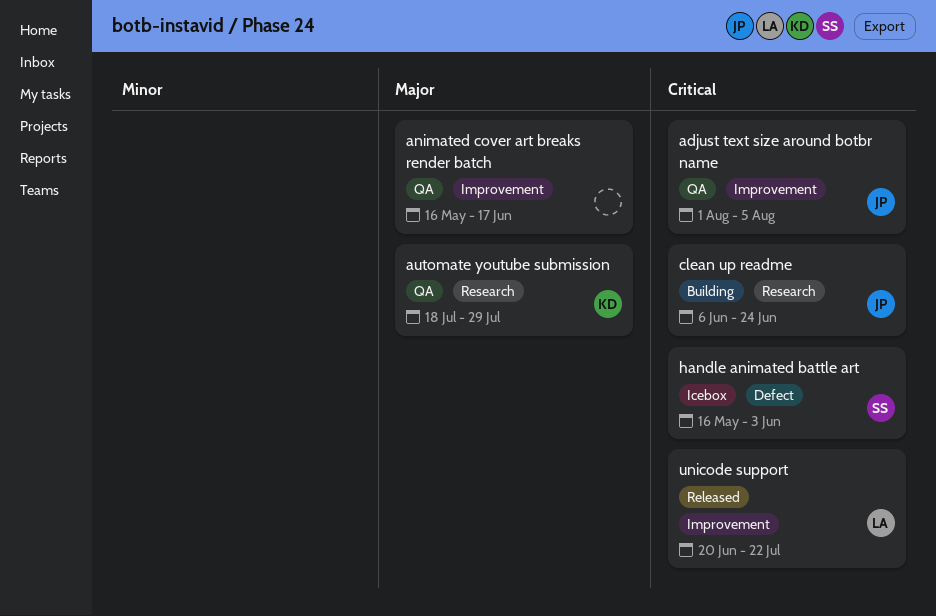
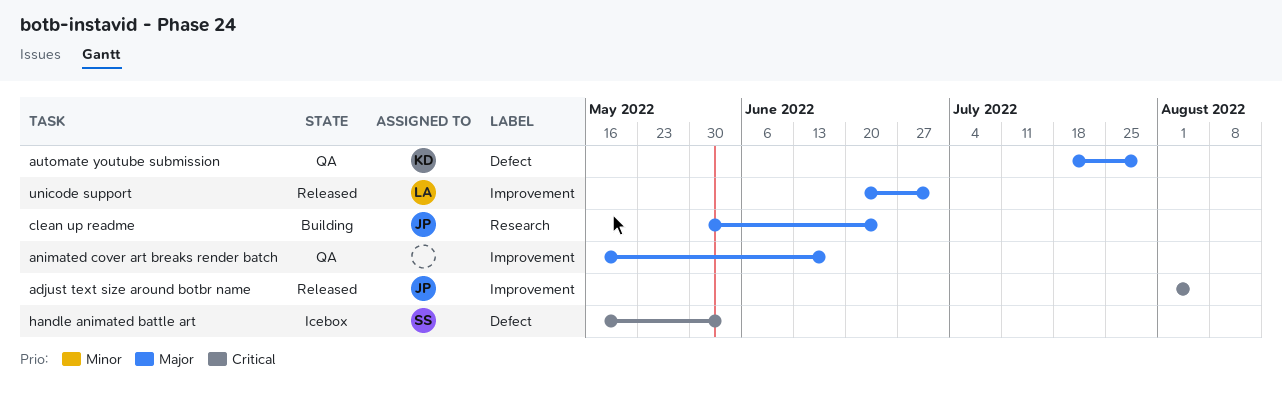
adjust text size around botbr name, status: QA -> Released
automate youtube submission, label: Research -> Defect
clean up readme, priority: Critical -> Major
clean up readme, start: Jun 6 -> May 30
unicode support, priority: Critical -> Major
unicode support, due: Jul 22 -> Jul 1

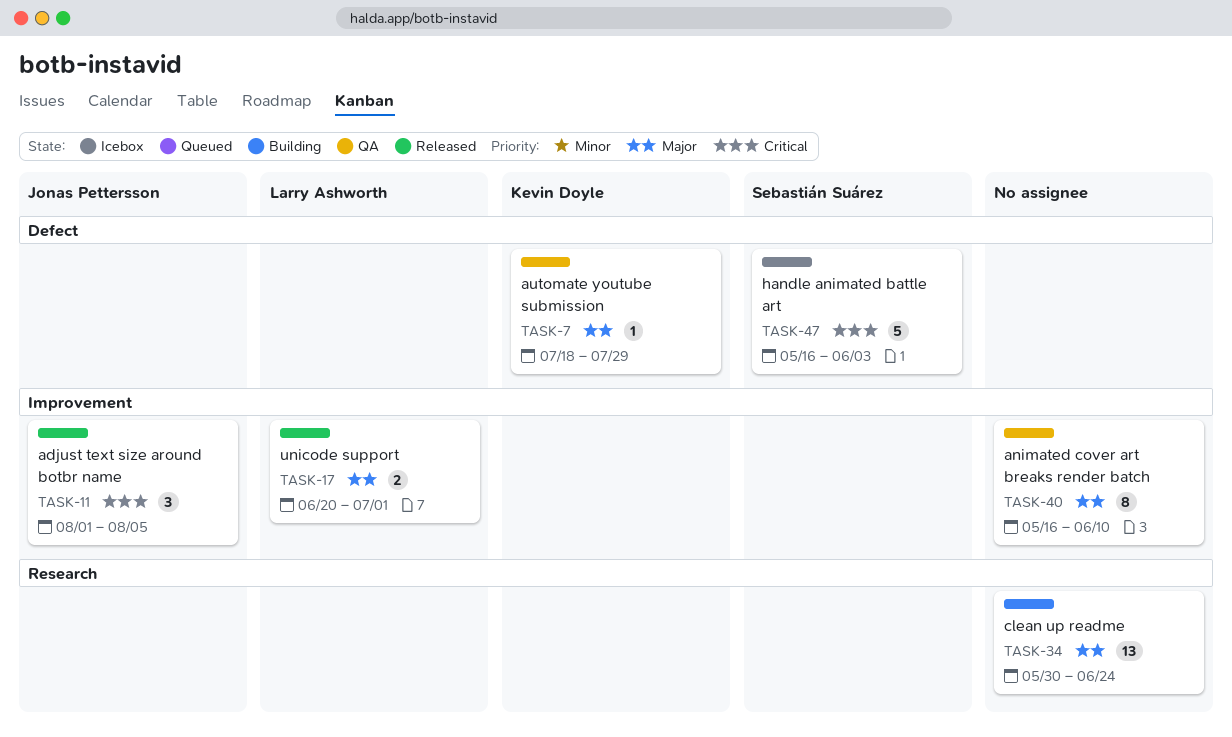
animated cover art breaks render batch, due: Jun 17 -> Jun 10
clean up readme, owner: Jonas Pettersson -> none

